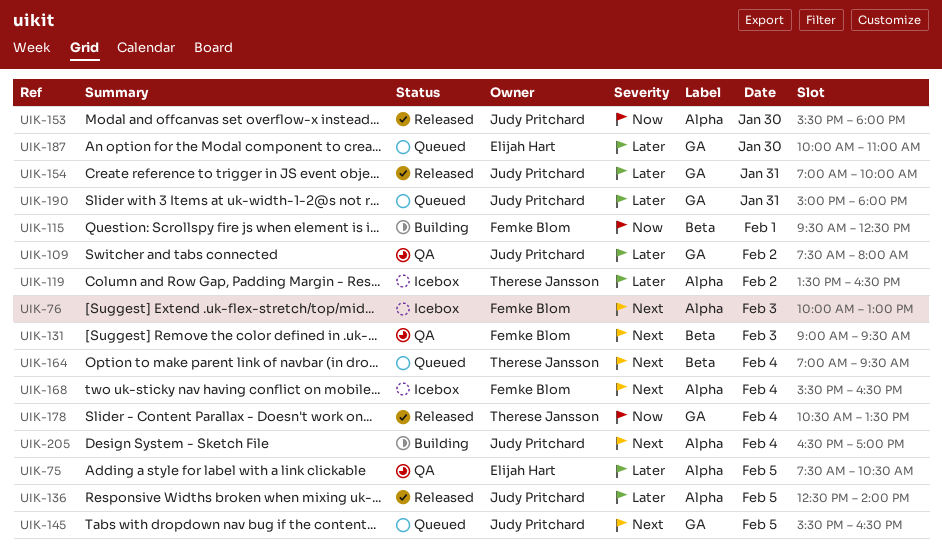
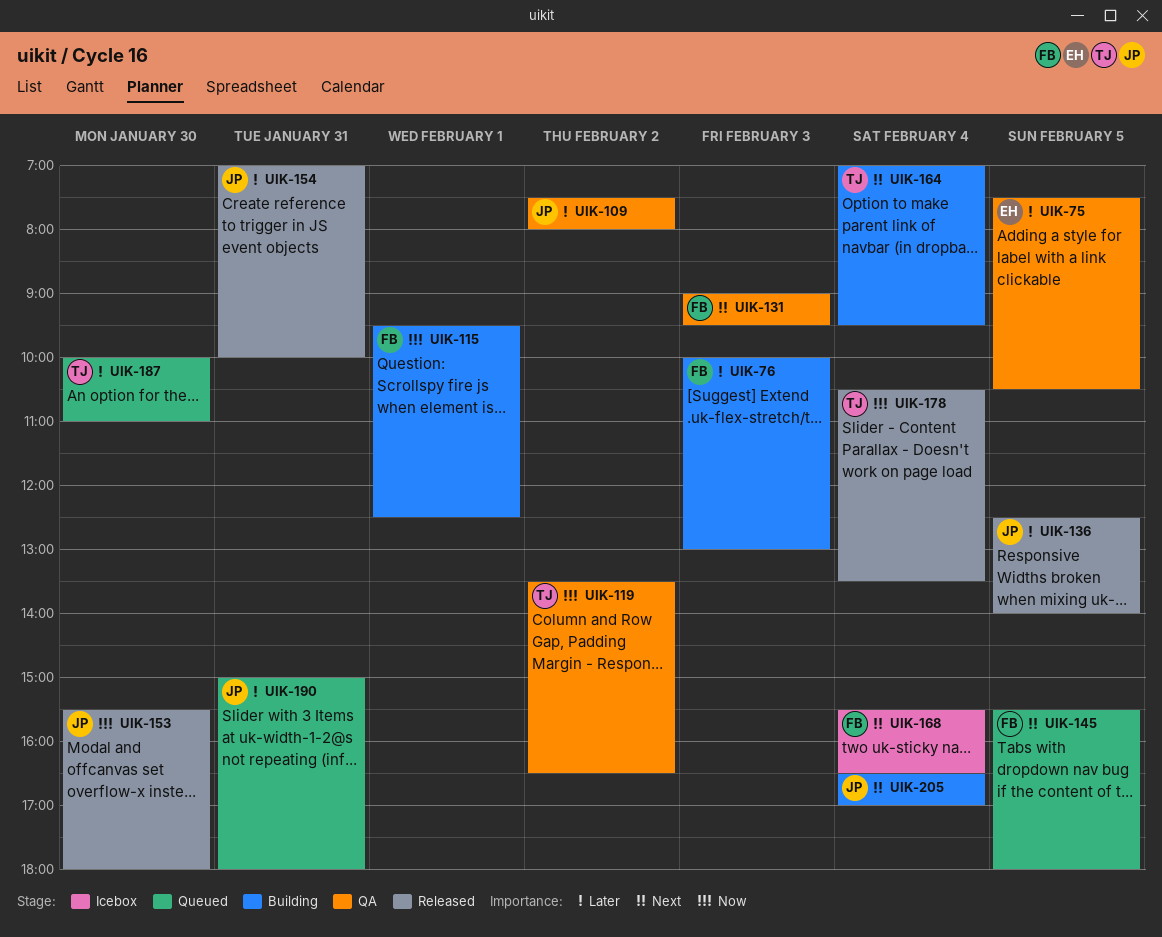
UIK-76, status: Icebox -> Building
UIK-76, priority: Next -> Later
UIK-119, status: Icebox -> QA
UIK-119, priority: Later -> Now
UIK-145, owner: Judy Pritchard -> Femke Blom
UIK-145, ends: 16:30 -> 18:00
UIK-164, status: Queued -> Building
UIK-187, owner: Elijah Hart -> Therese Jansson

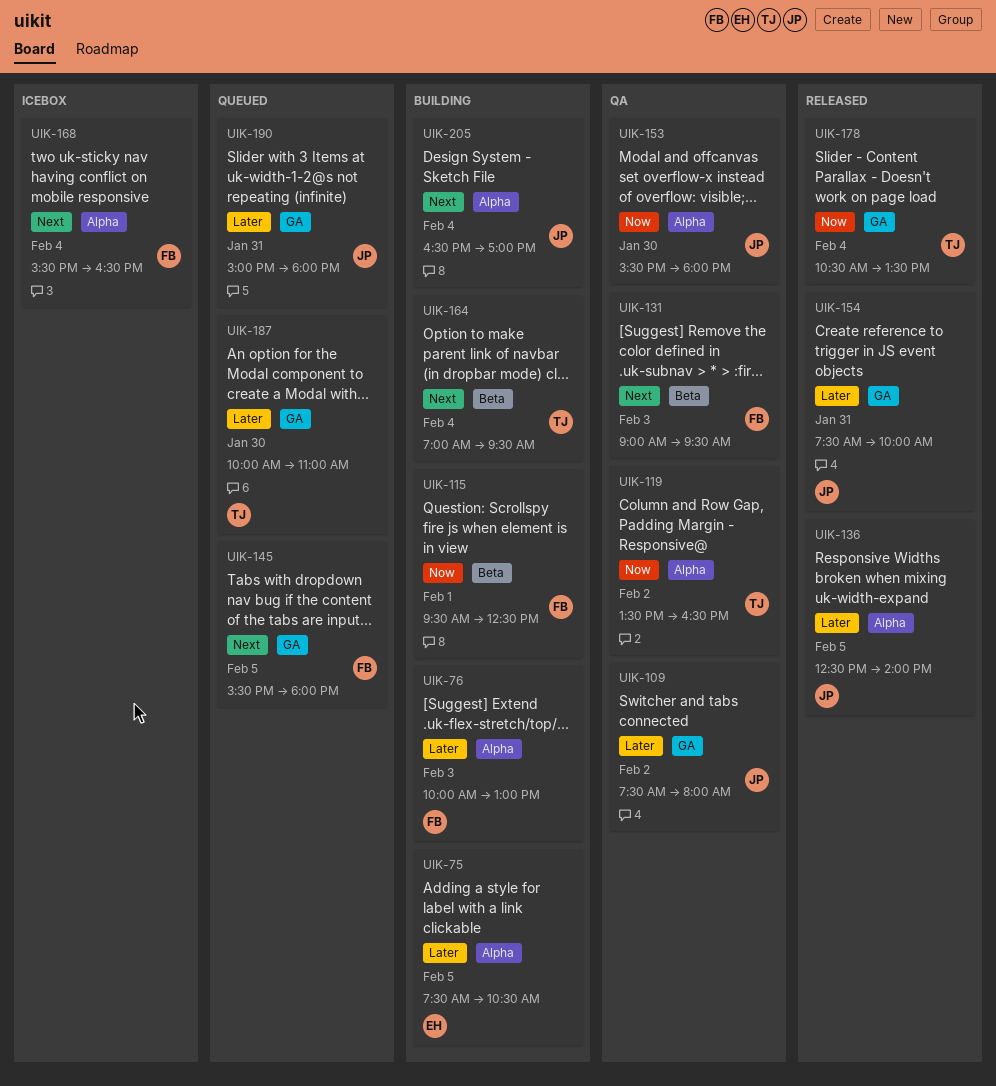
UIK-75, status: QA -> Building
UIK-153, status: Released -> QA
UIK-154, begins: 07:00 -> 07:30

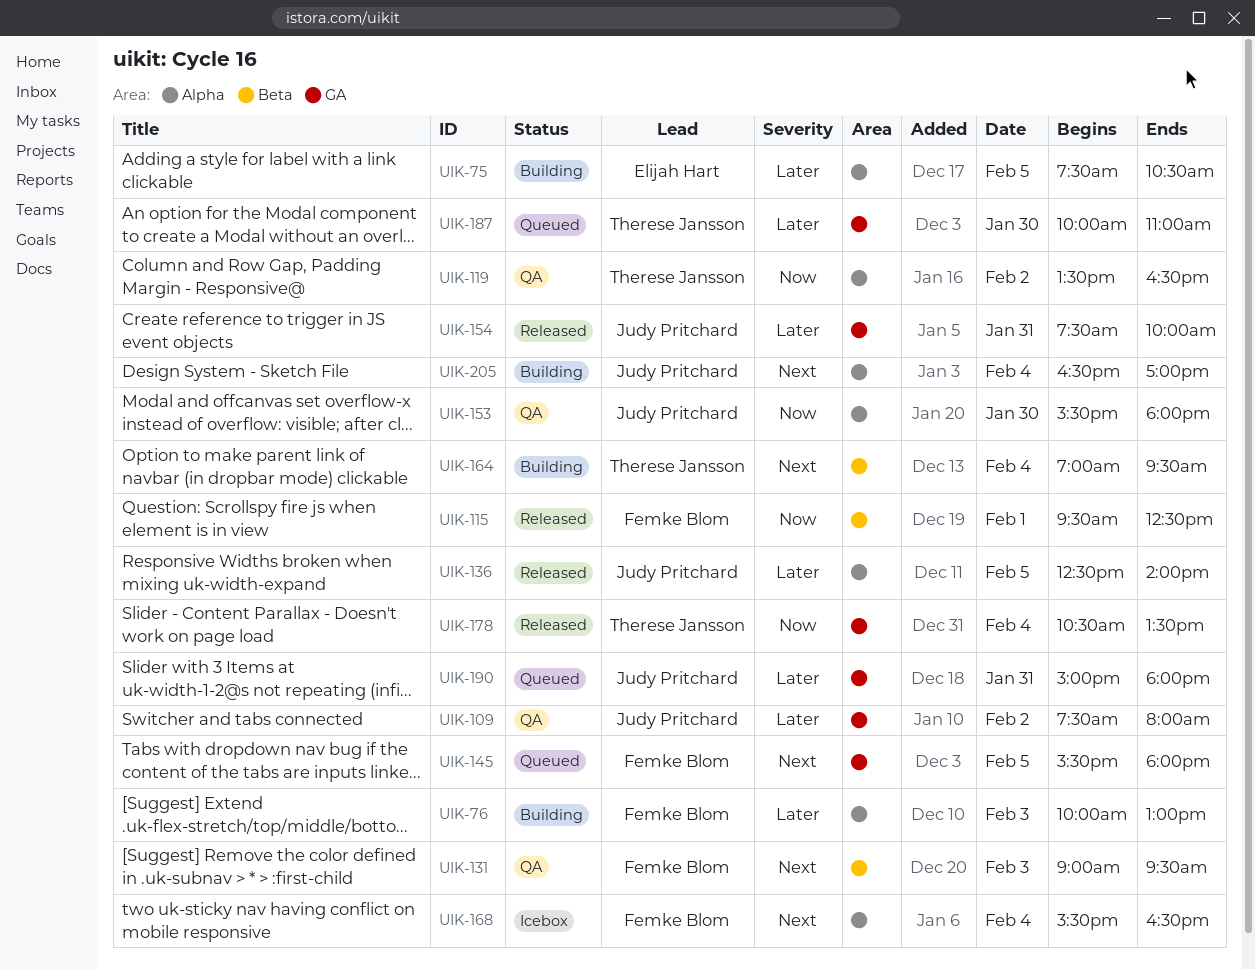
UIK-115, status: Building -> Released

